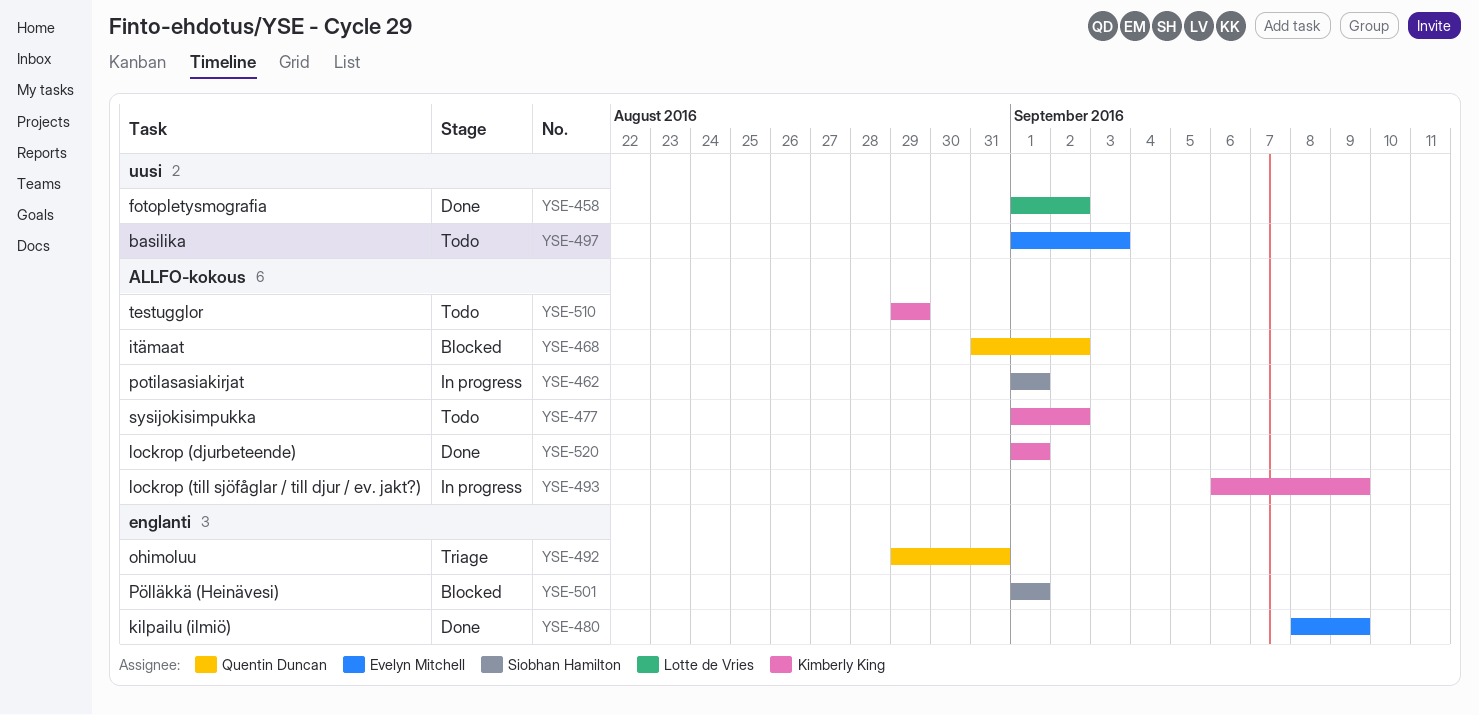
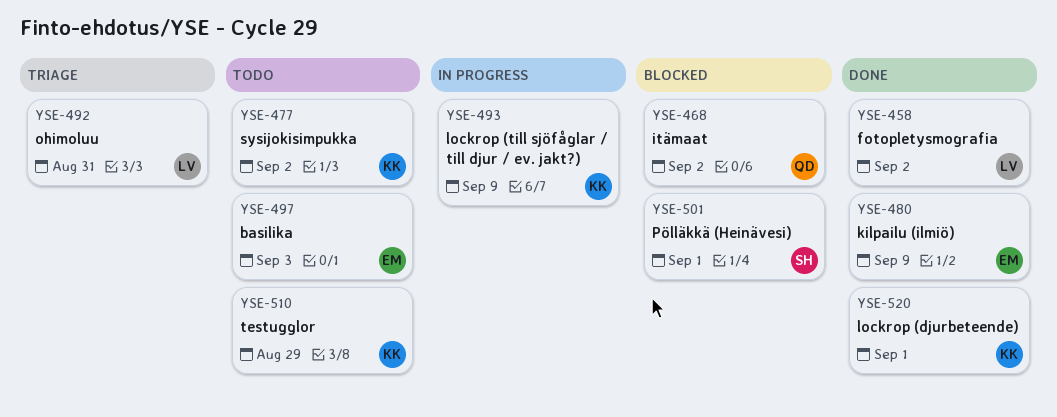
YSE-462: present -> none
YSE-492, owner: Quentin Duncan -> Lotte de Vries

